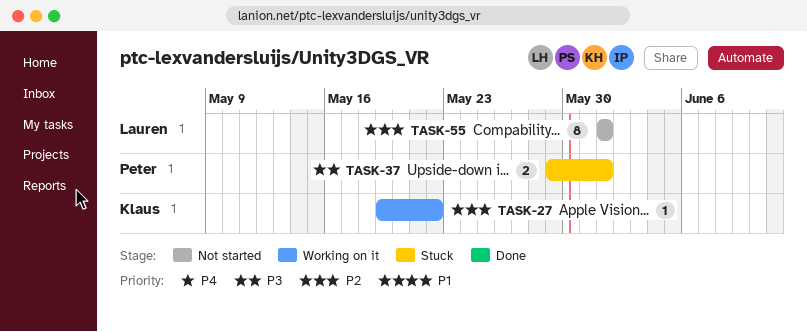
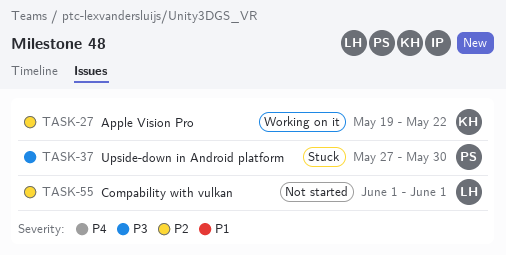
TASK-37, start: May 29 -> May 27
TASK-37, due: Jun 1 -> May 30

